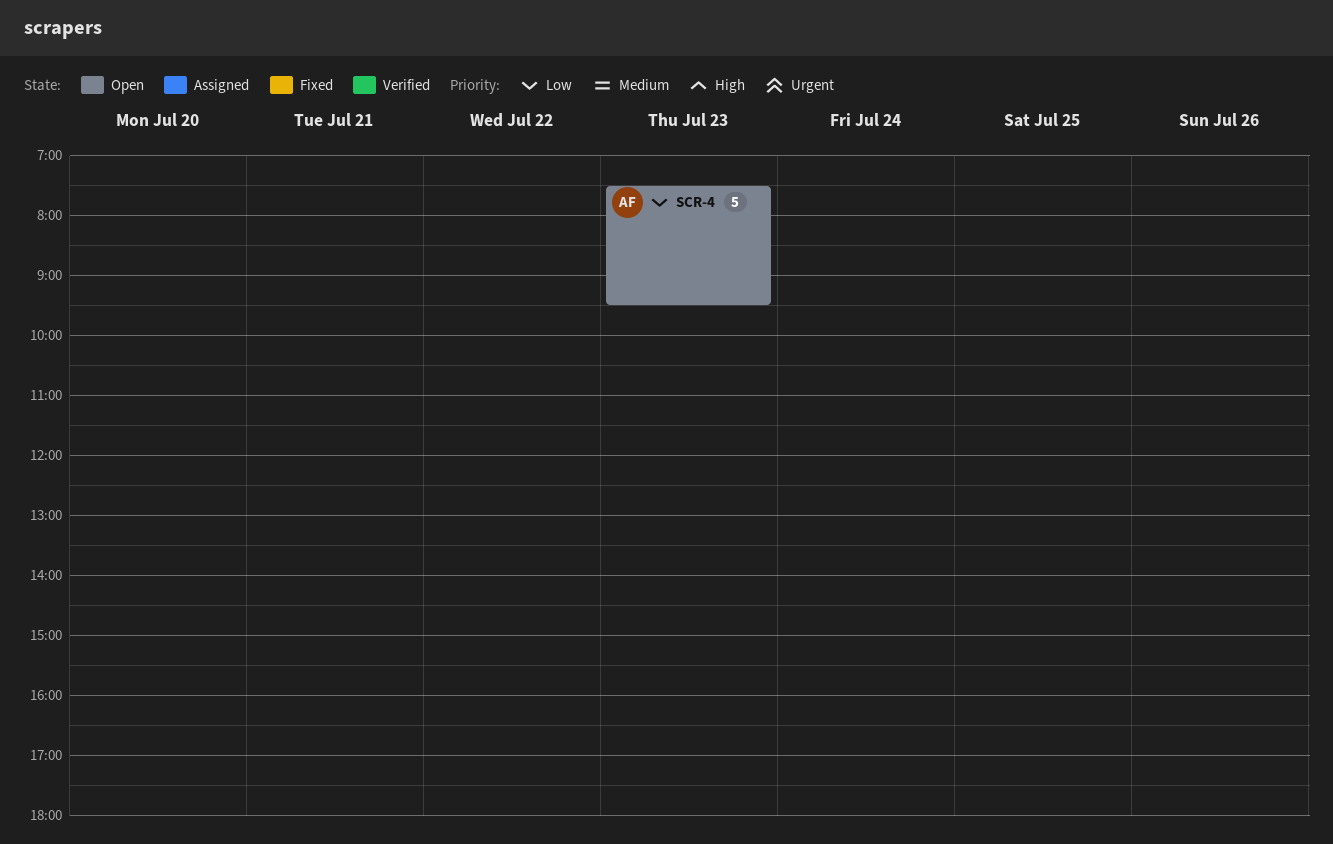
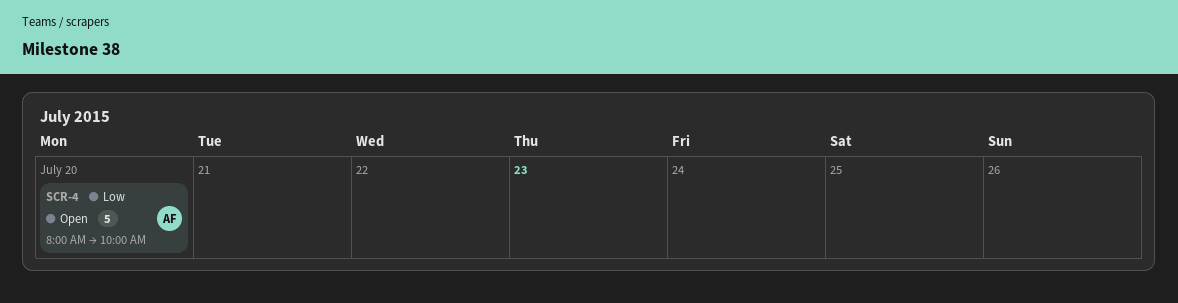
SCR-4, day: Jul 23 -> Jul 20
SCR-4, begins: 07:30 -> 08:00
SCR-4, ends: 09:30 -> 10:00

